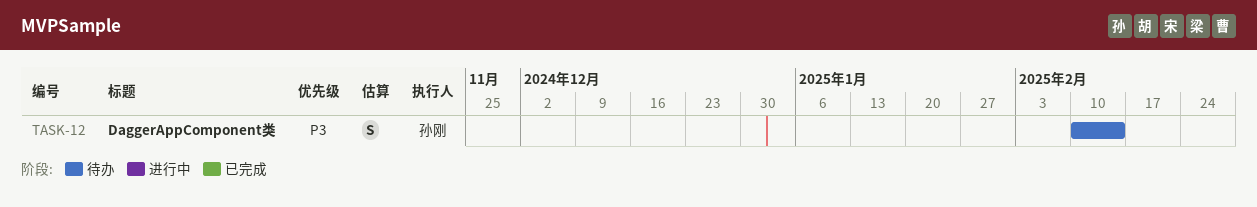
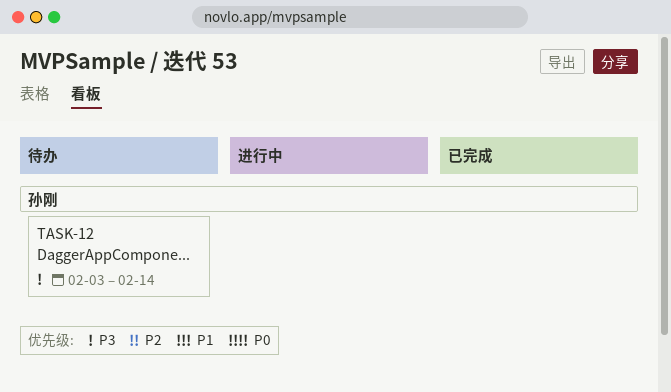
TASK-12, start: Feb 10 -> Feb 3

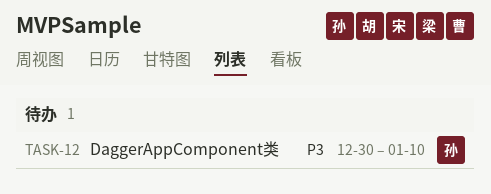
TASK-12, start: Feb 3 -> Dec 30
TASK-12, due: Feb 14 -> Jan 10

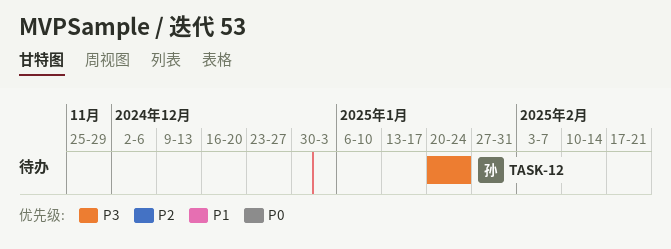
TASK-12, start: Dec 30 -> Jan 20
TASK-12, due: Jan 10 -> Jan 24

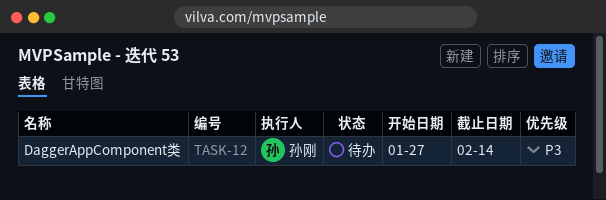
TASK-12, start: Jan 20 -> Jan 27
TASK-12, due: Jan 24 -> Feb 14

